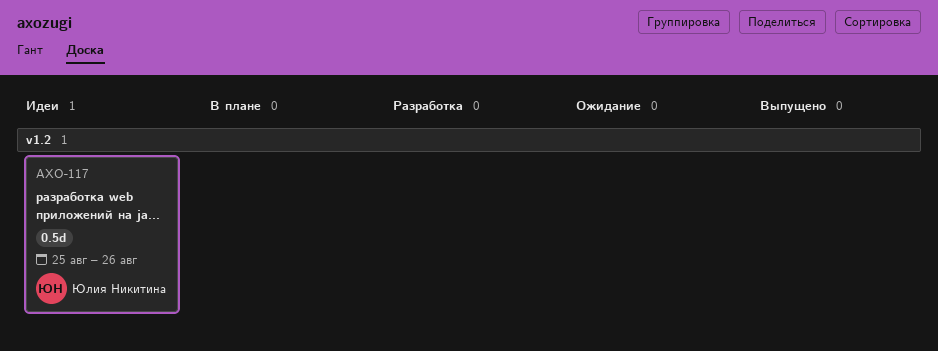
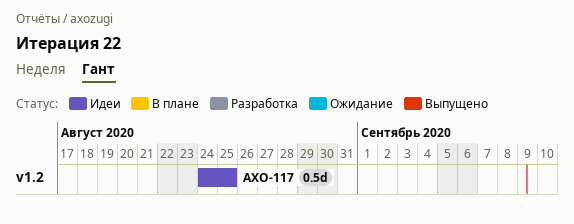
AXO-117, start: Aug 25 -> Aug 24
AXO-117, due: Aug 26 -> Aug 25

